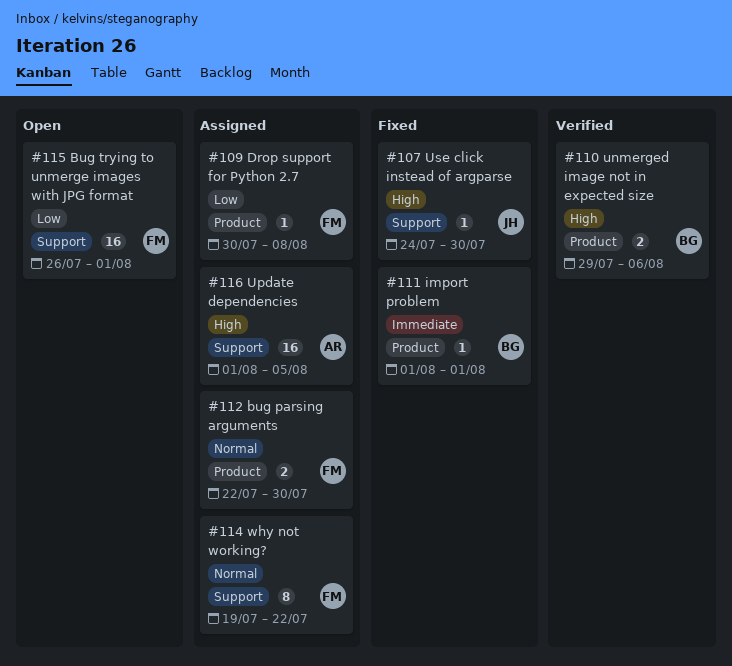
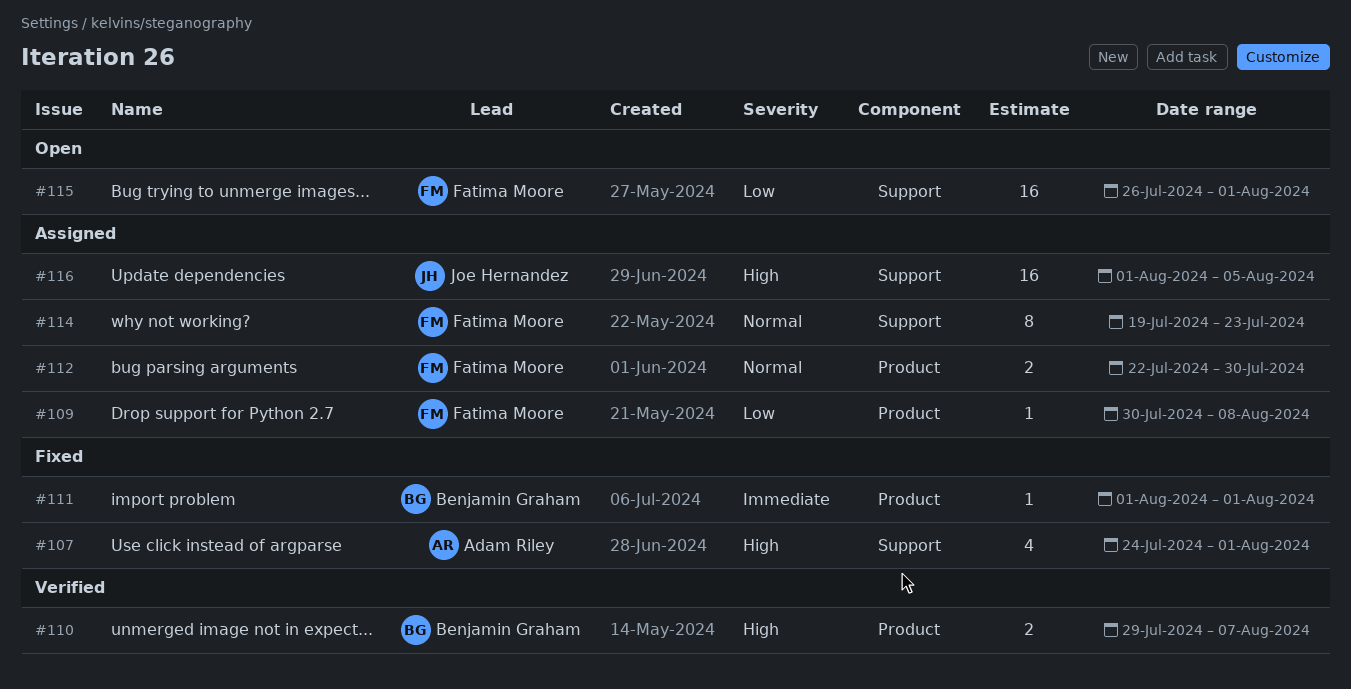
#107, owner: Joe Hernandez -> Adam Riley
#107, estimate: 1 -> 4
#107, due: Jul 30 -> Aug 1
#110, due: Aug 6 -> Aug 7
#114, due: Jul 22 -> Jul 23
#116, owner: Adam Riley -> Joe Hernandez

